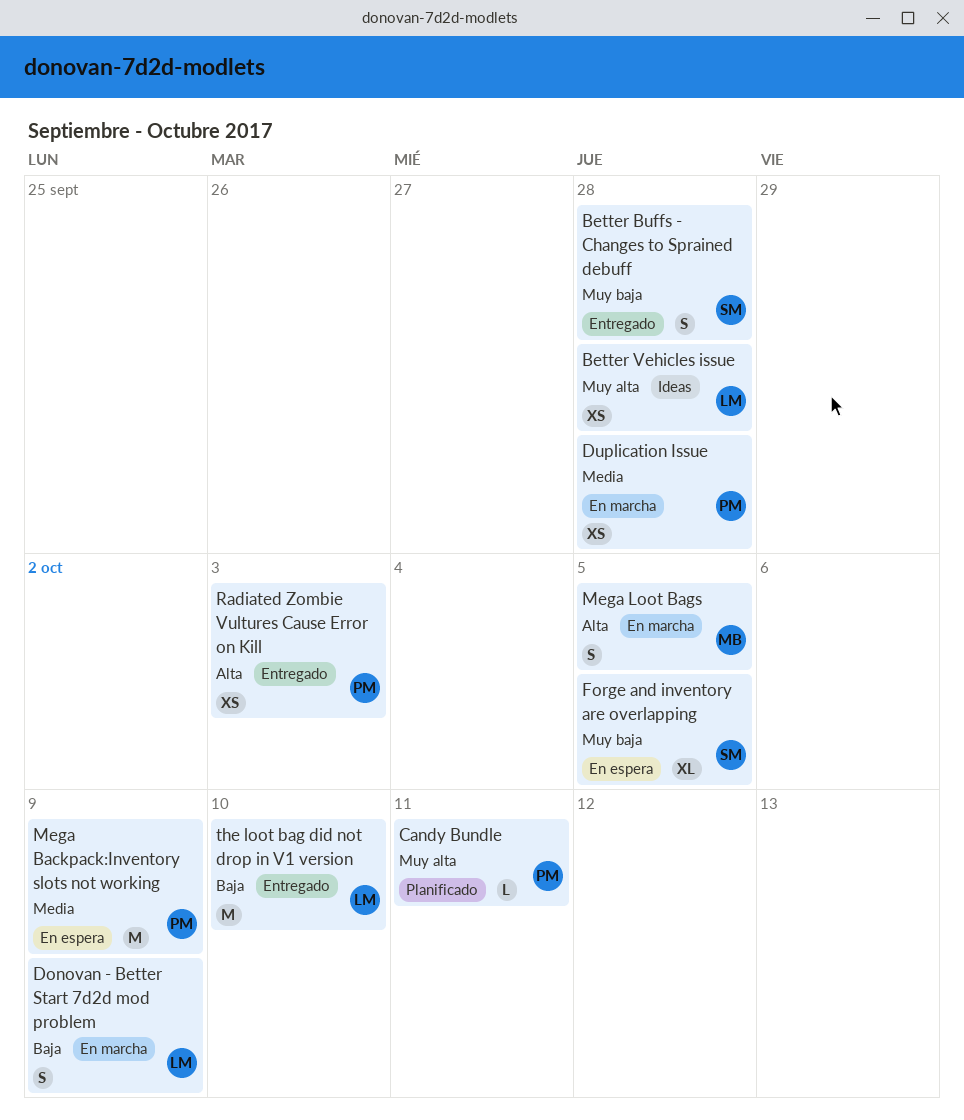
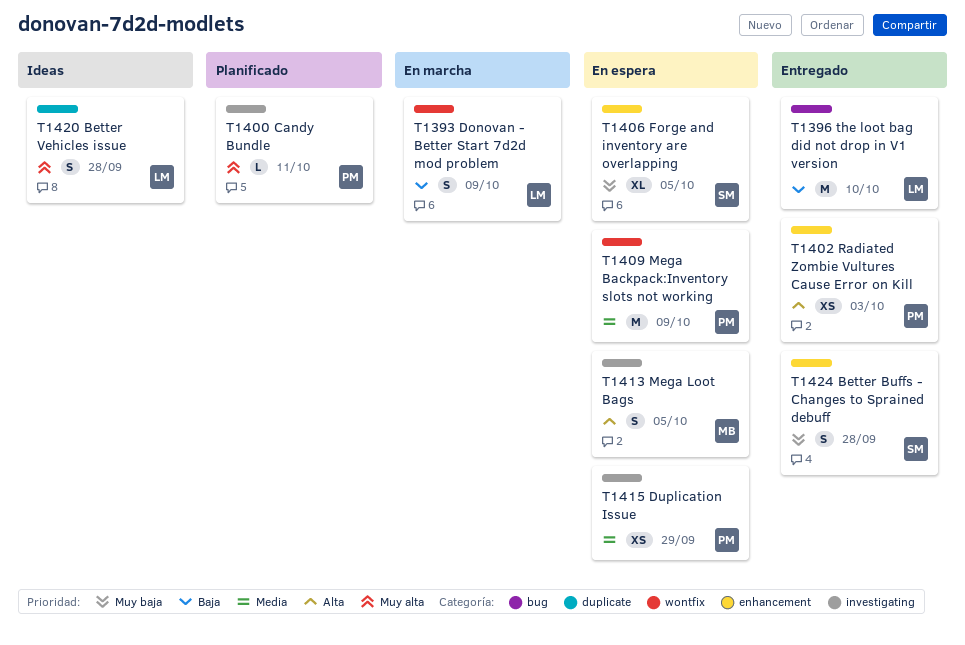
Better Vehicles issue, estimate: XS -> S
Duplication Issue, status: En marcha -> En espera
Duplication Issue, due: Sep 28 -> Sep 29
Mega Loot Bags, status: En marcha -> En espera

